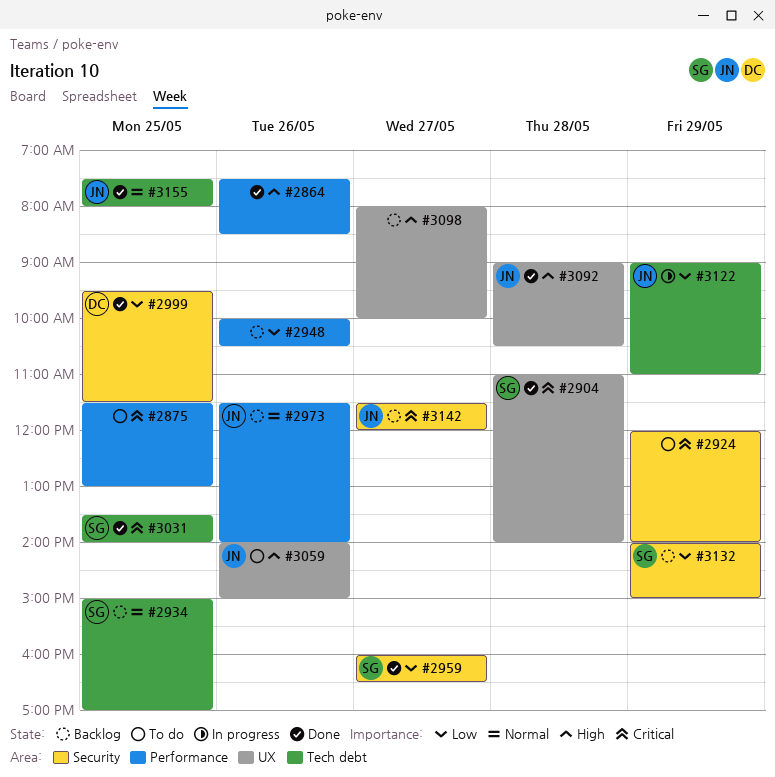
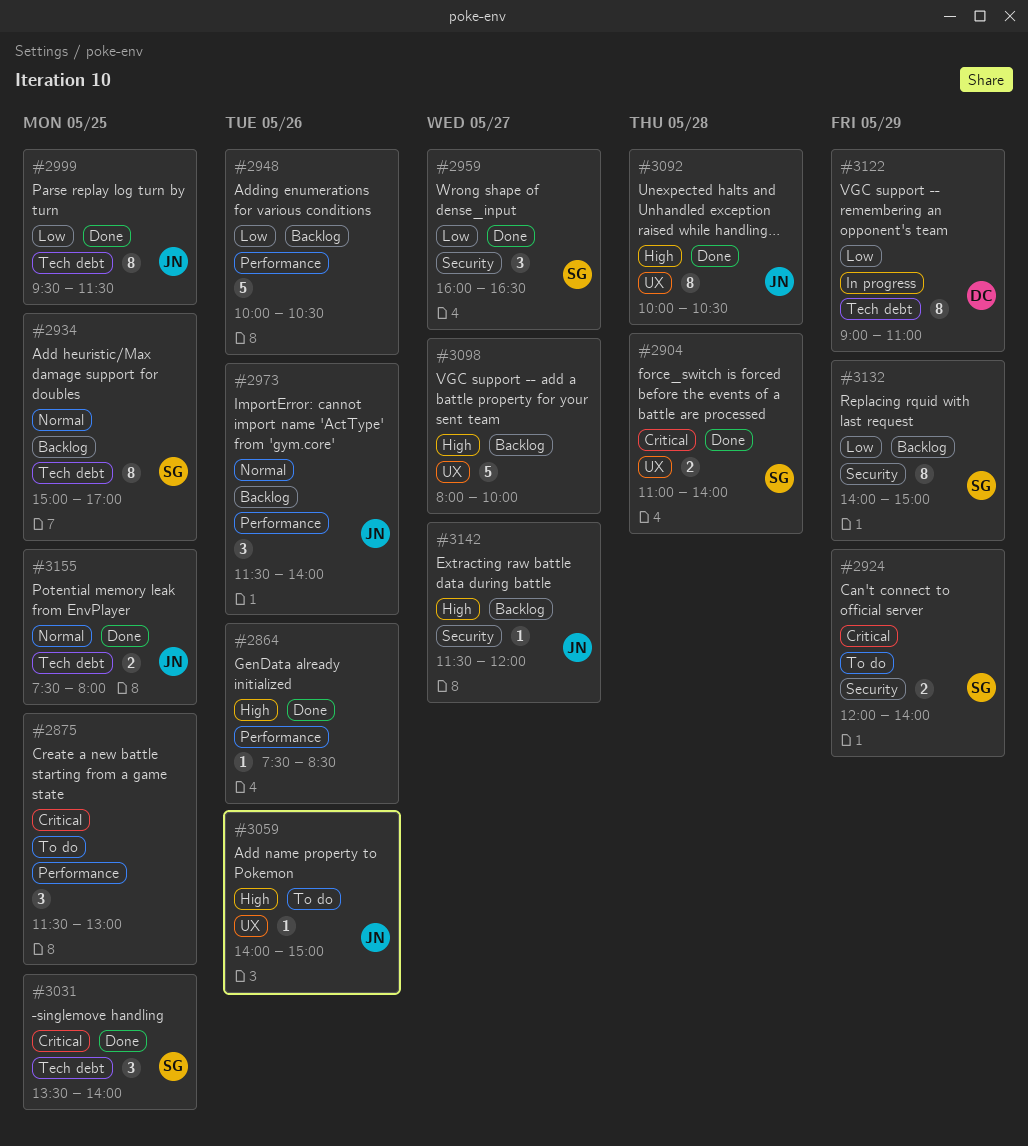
#2924, owner: none -> SG
#2999, owner: DC -> JN
#2999, label: Security -> Tech debt
#3092, begins: 09:00 -> 10:00
#3122, owner: JN -> DC
#3142, priority: Critical -> High

